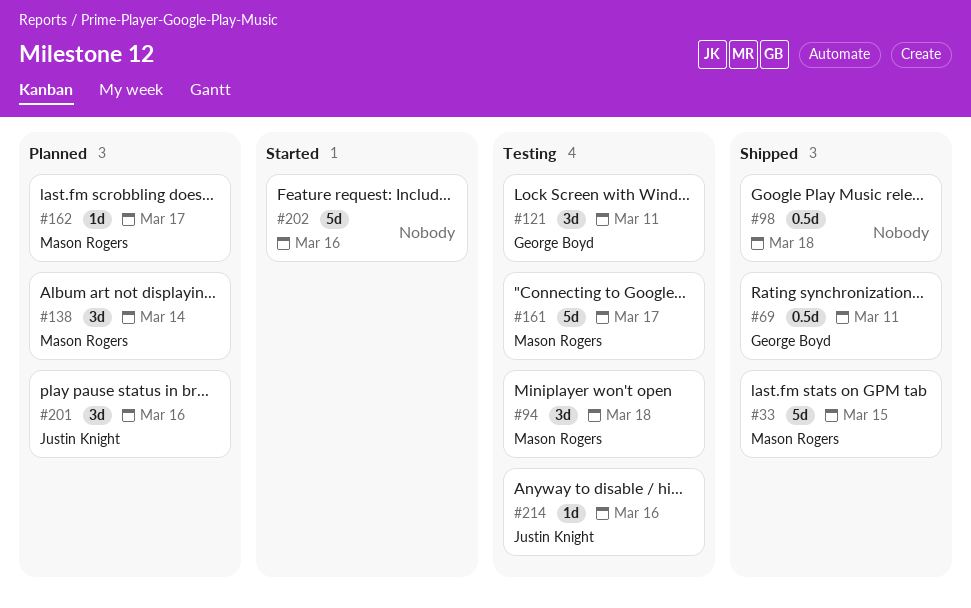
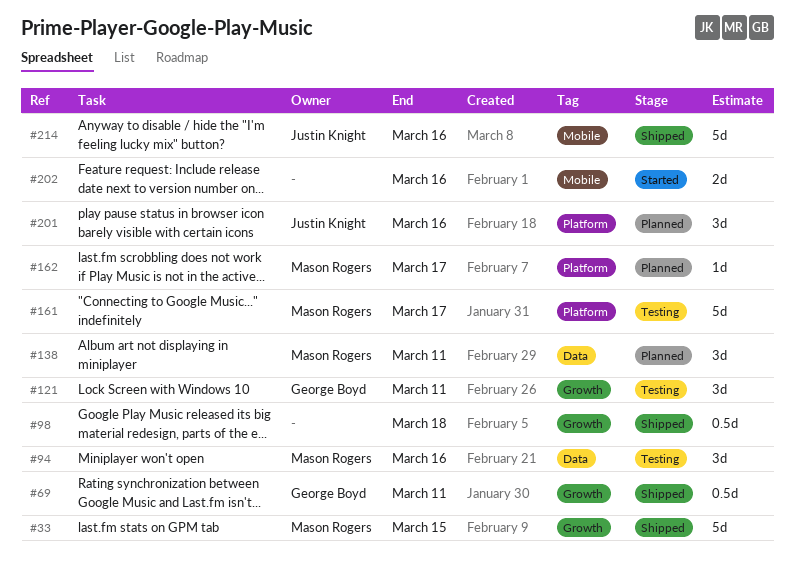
#94, due: Mar 18 -> Mar 16
#138, due: Mar 14 -> Mar 11
#202, estimate: 5d -> 2d
#214, status: Testing -> Shipped
#214, estimate: 1d -> 5d

